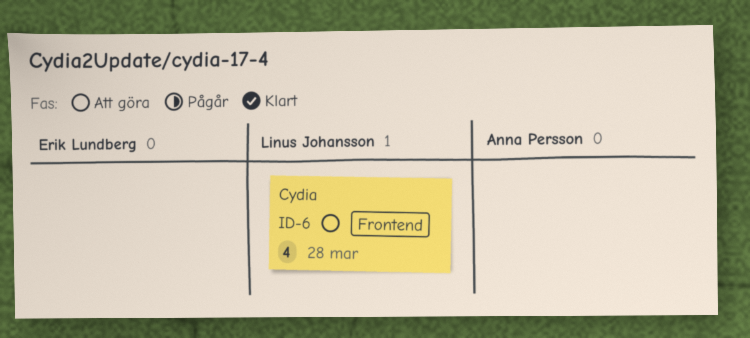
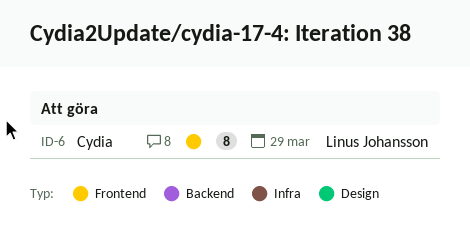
ID-6, estimate: 4 -> 8
ID-6, due: Mar 28 -> Mar 29

